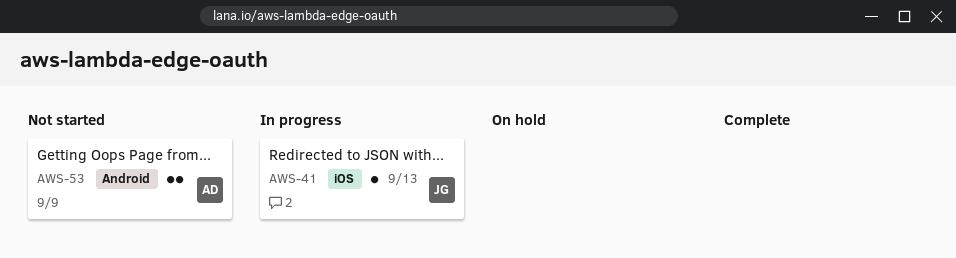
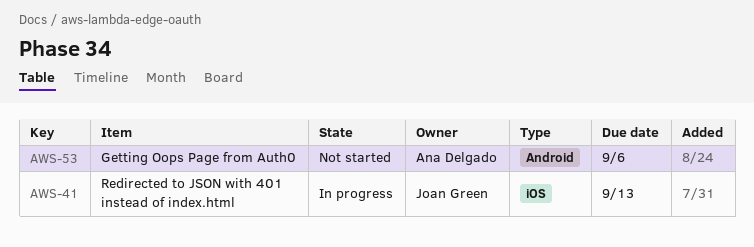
AWS-53, due: Sep 9 -> Sep 6

